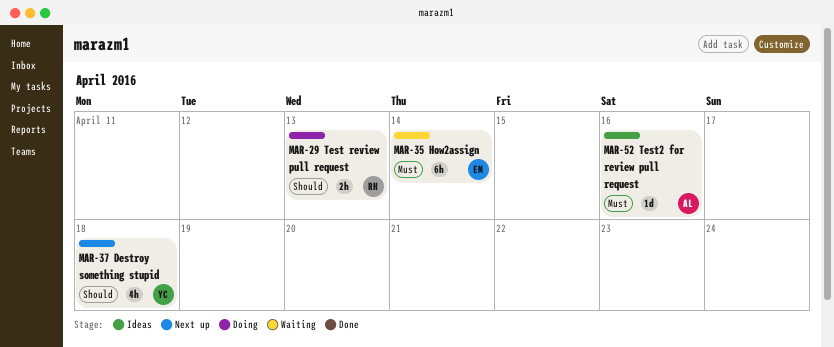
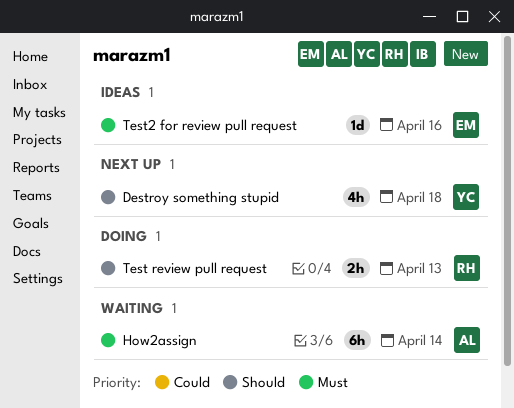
How2assign, owner: EM -> AL
Test2 for review pull request, owner: AL -> EM

